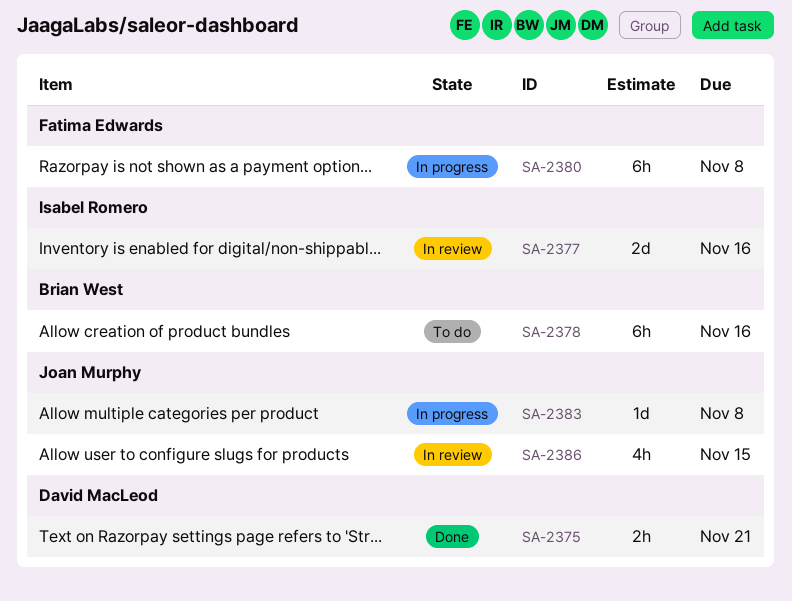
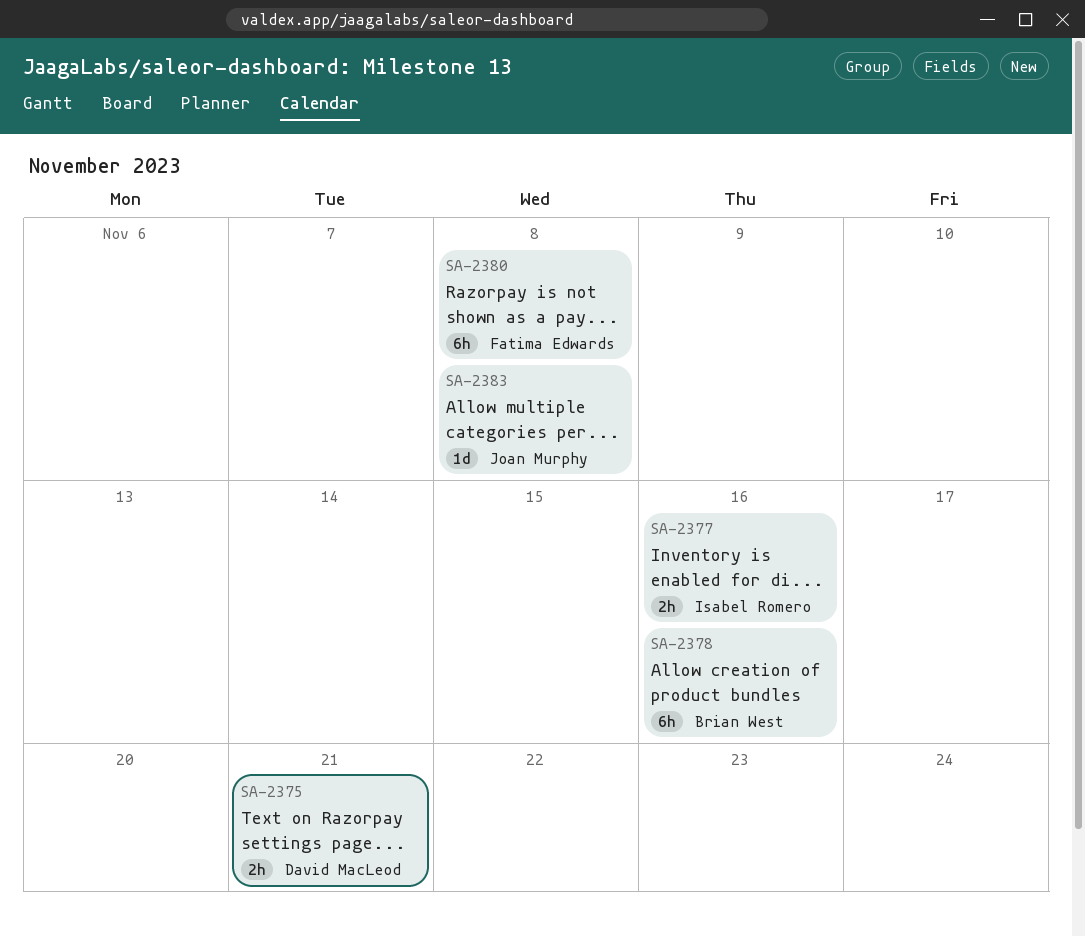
SA-2377, estimate: 2d -> 2h
SA-2386: present -> none

